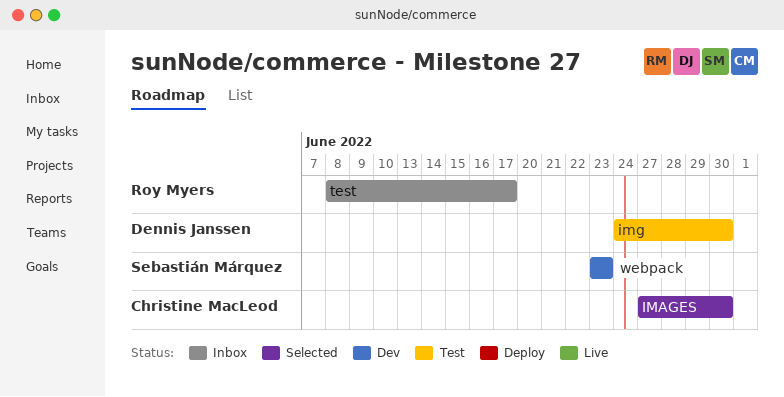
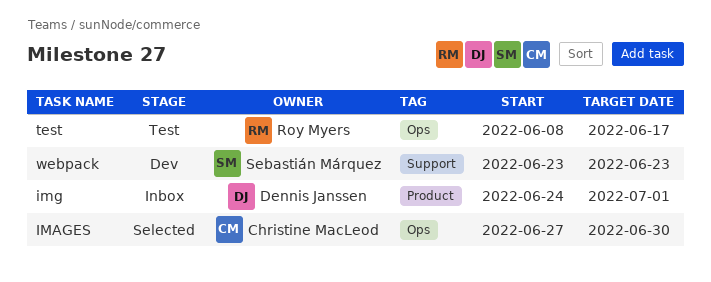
img, status: Test -> Inbox
img, due: Jun 30 -> Jul 1
test, status: Inbox -> Test

